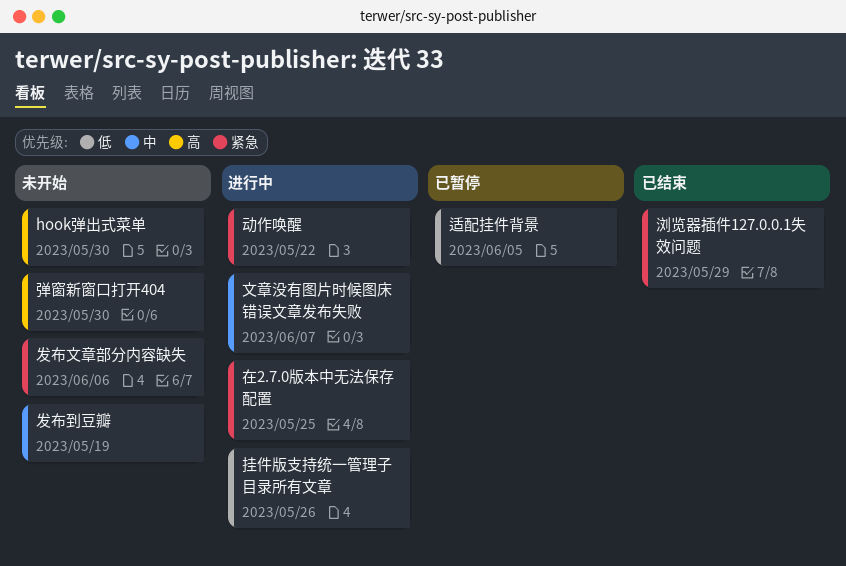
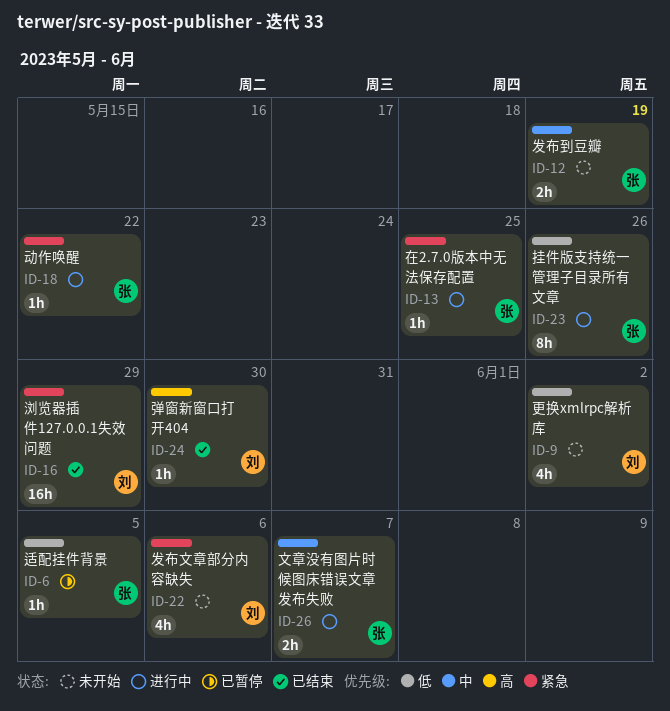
hook弹出式菜单: present -> none
弹窗新窗口打开404, status: 未开始 -> 已结束
更换xmlrpc解析库: none -> present

